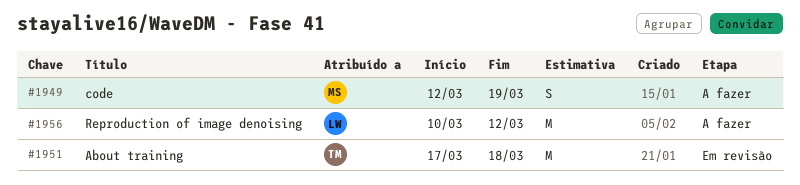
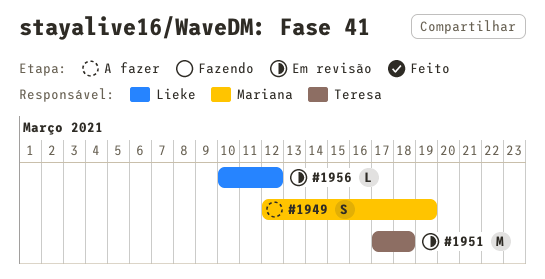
#1956, status: A fazer -> Em revisão
#1956, estimate: M -> L

